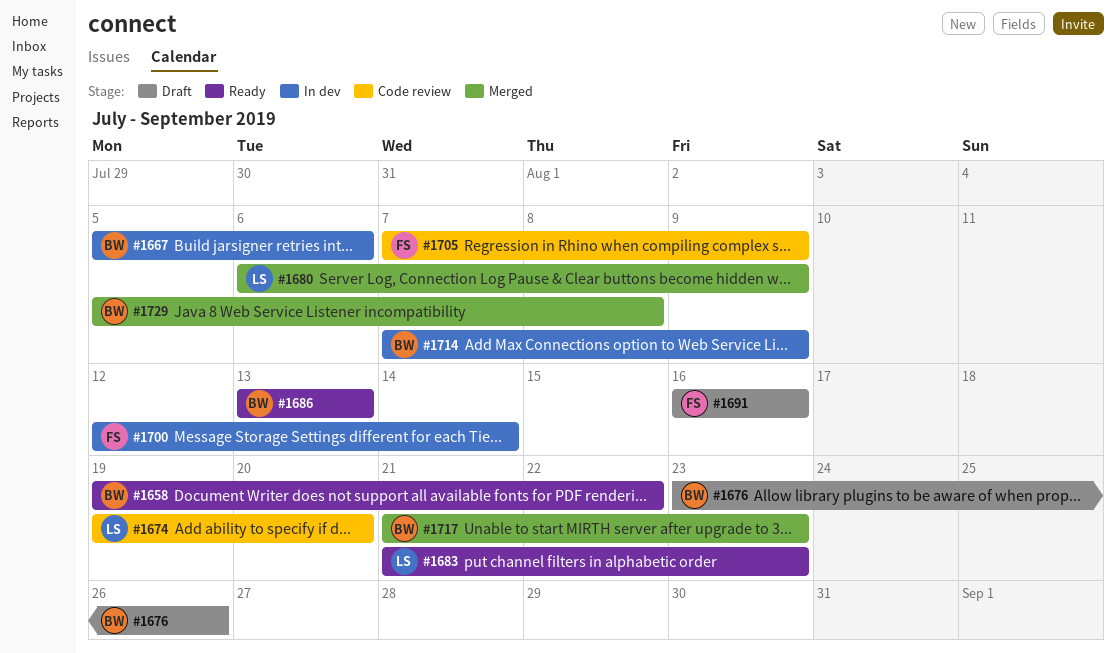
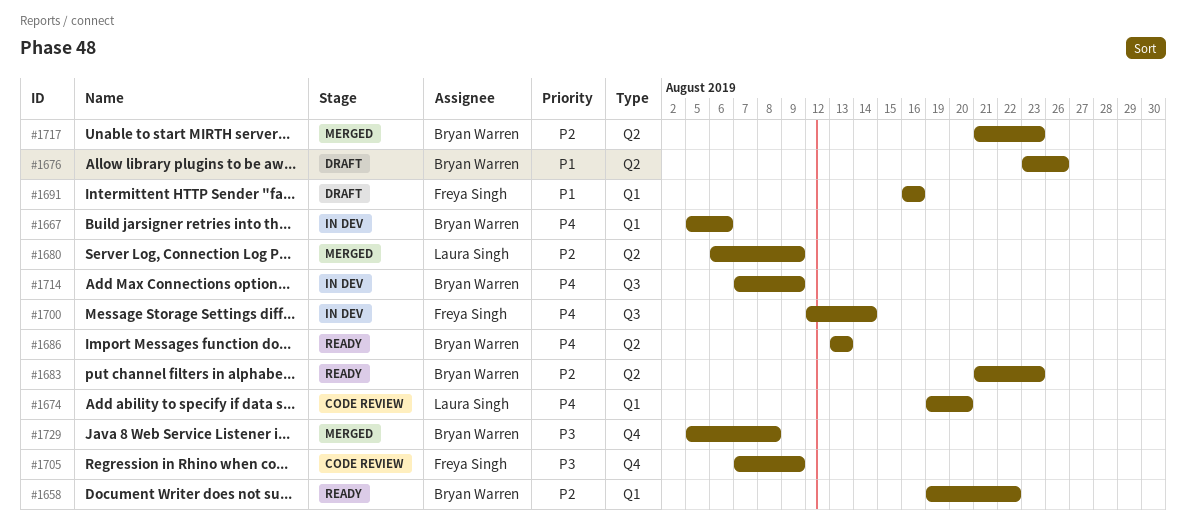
#1683, owner: Laura Singh -> Bryan Warren

